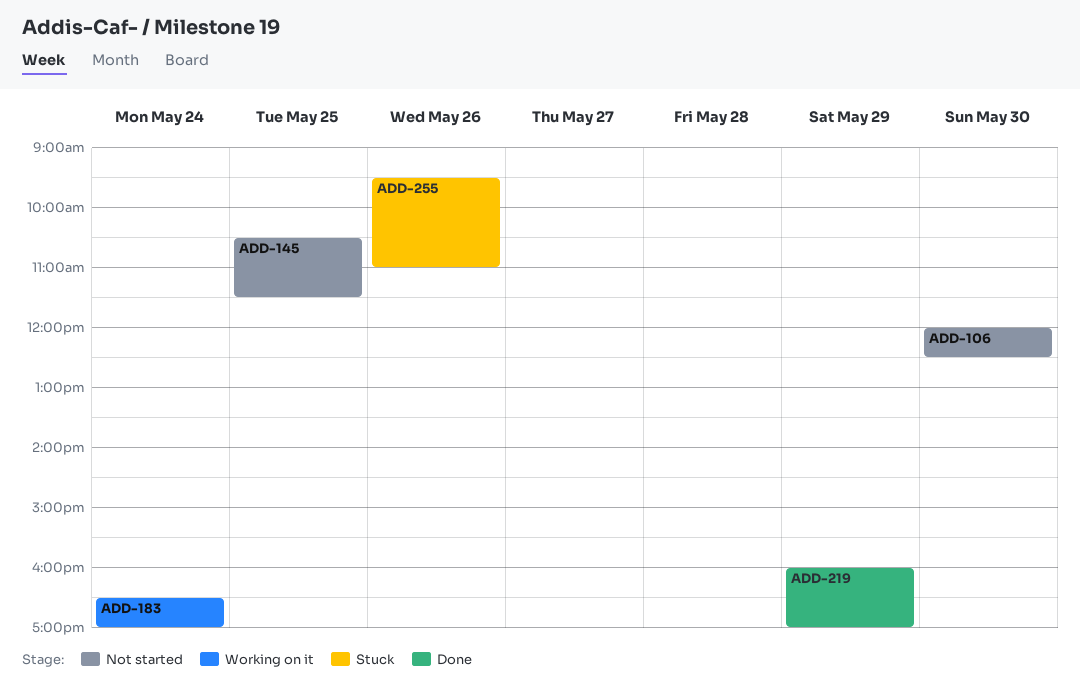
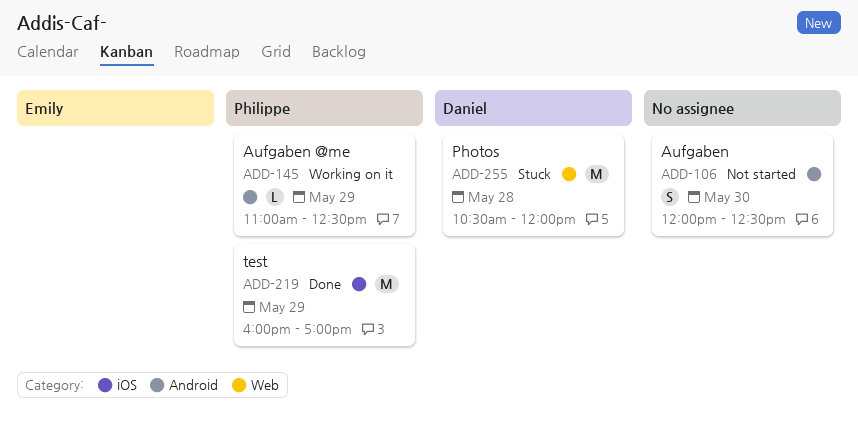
ADD-145, status: Not started -> Working on it
ADD-145, day: May 25 -> May 29
ADD-145, begins: 10:30 -> 11:00
ADD-145, ends: 11:30 -> 12:30
ADD-183: present -> none
ADD-255, day: May 26 -> May 28
ADD-255, begins: 09:30 -> 10:30
ADD-255, ends: 11:00 -> 12:00

